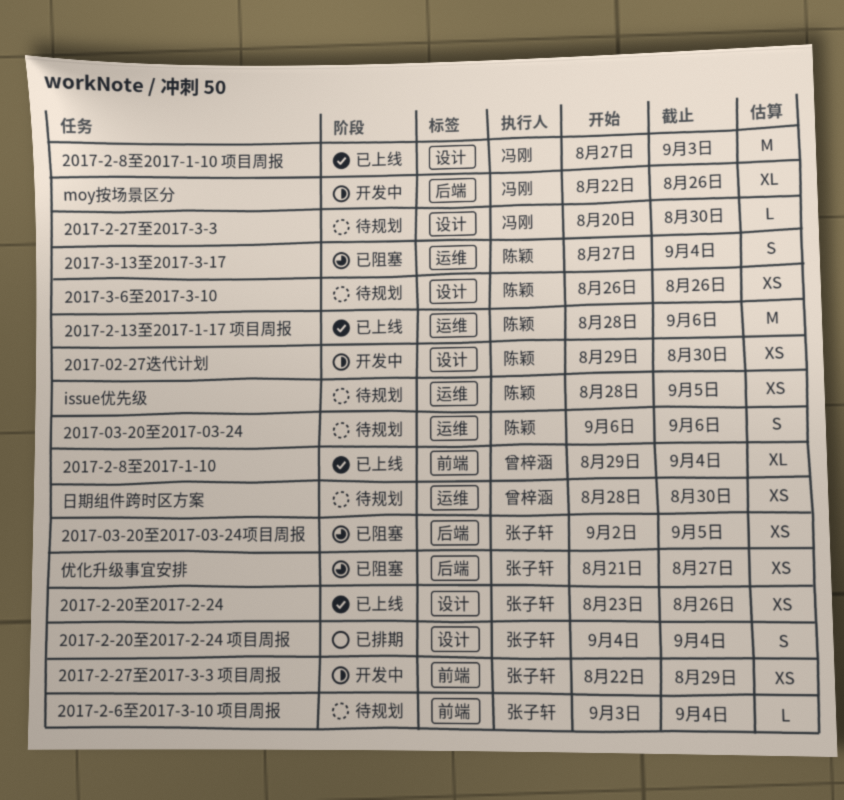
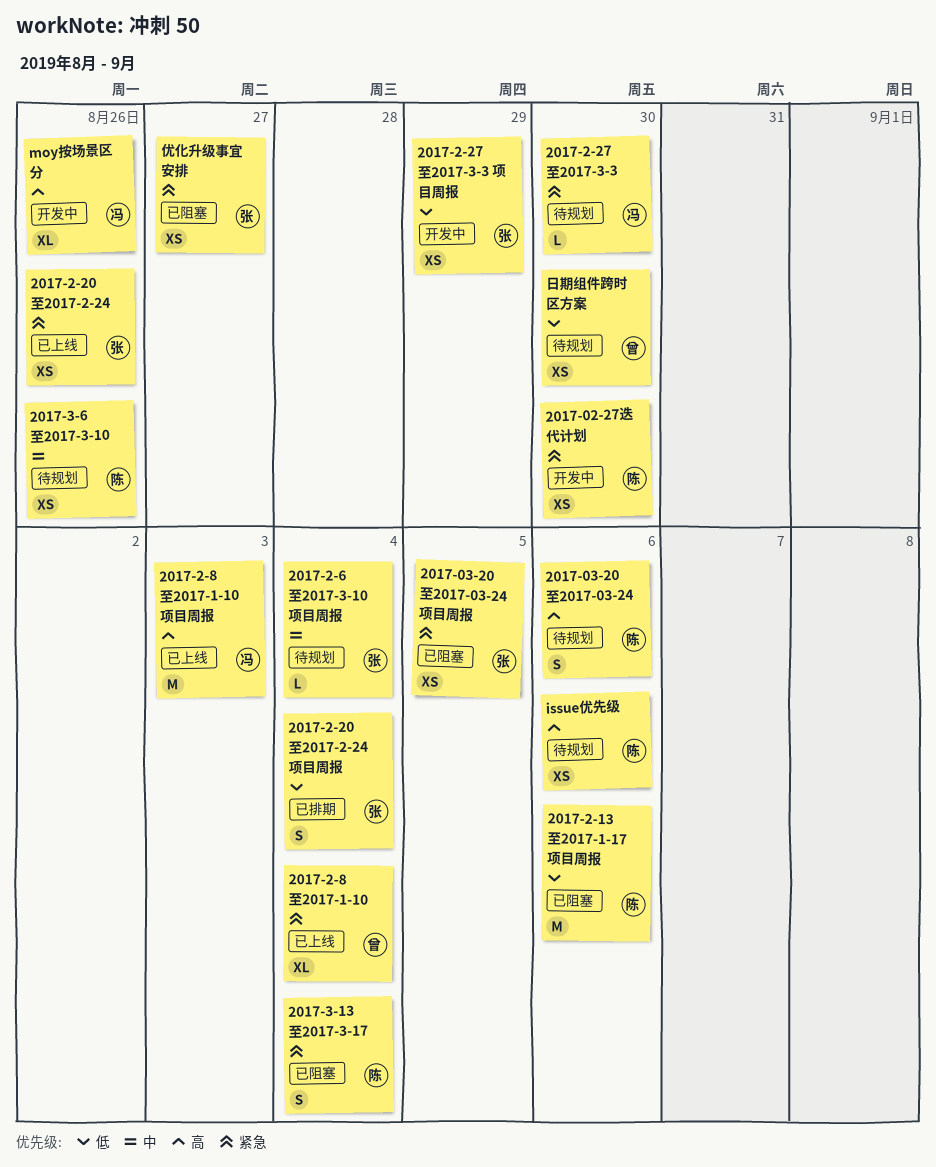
2017-2-13至2017-1-17 项目周报, status: 已上线 -> 已阻塞
issue优先级, due: Sep 5 -> Sep 6

